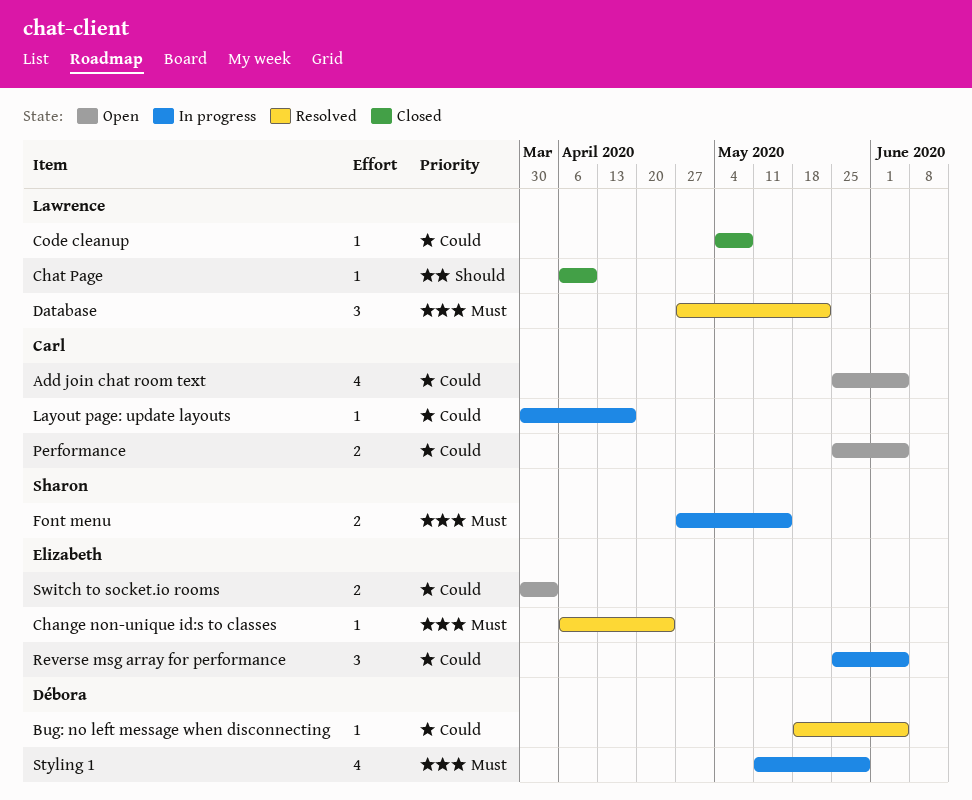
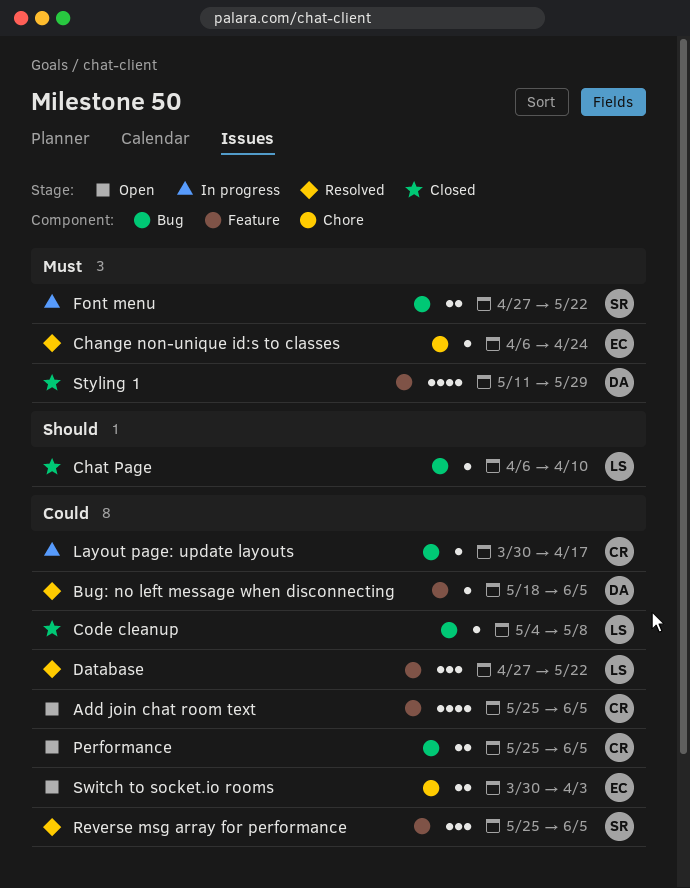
Database, priority: Must -> Could
Font menu, due: May 15 -> May 22
Reverse msg array for performance, status: In progress -> Resolved
Reverse msg array for performance, owner: Elizabeth -> Sharon
Styling 1, status: In progress -> Closed

